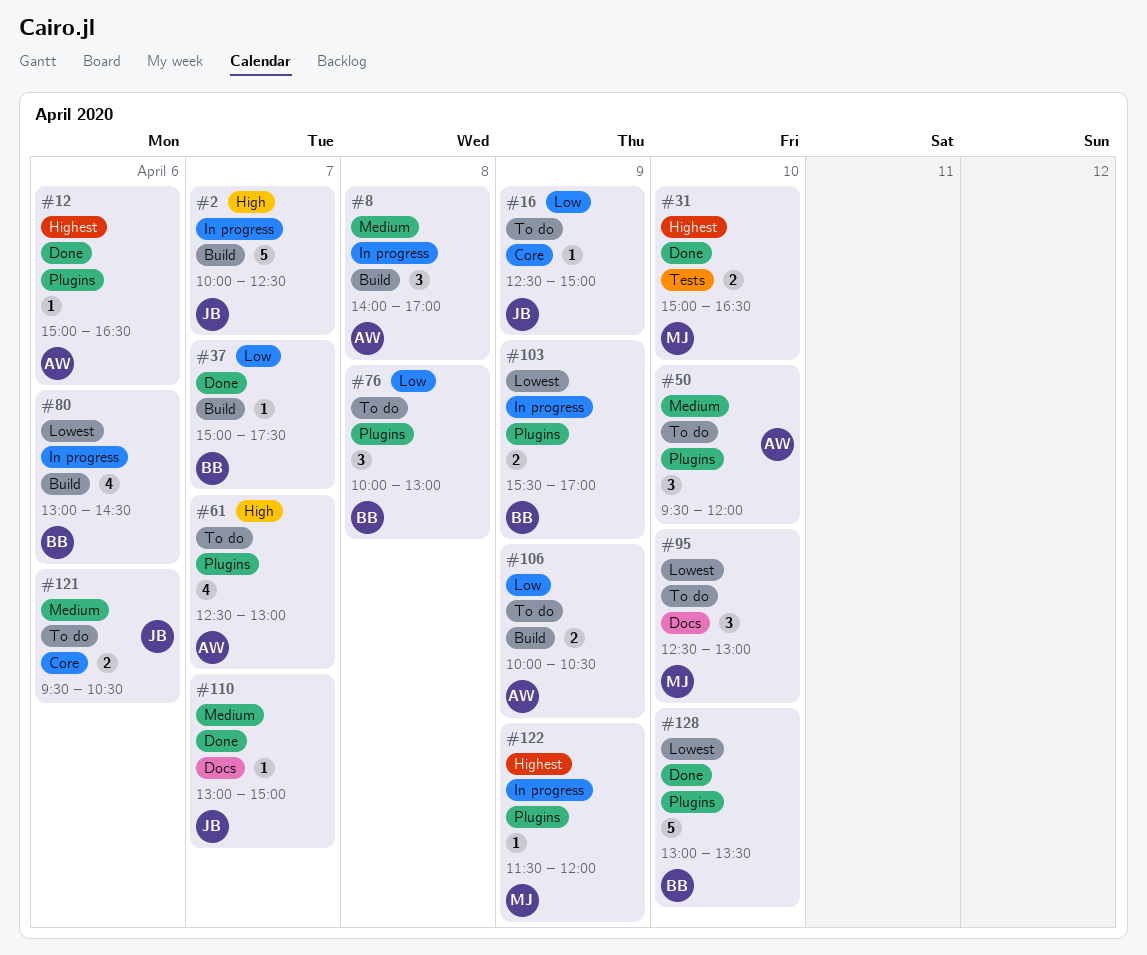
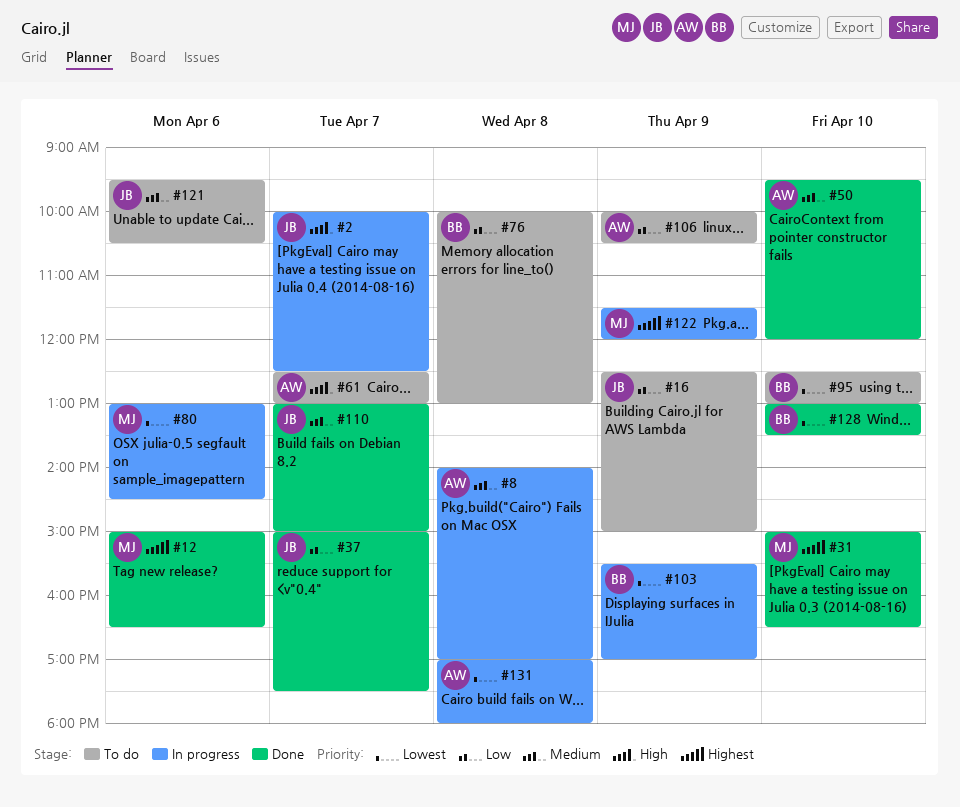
#12, owner: AW -> MJ
#37, owner: BB -> JB
#50, status: To do -> Done
#80, owner: BB -> MJ
#95, owner: MJ -> BB
#131: none -> present

